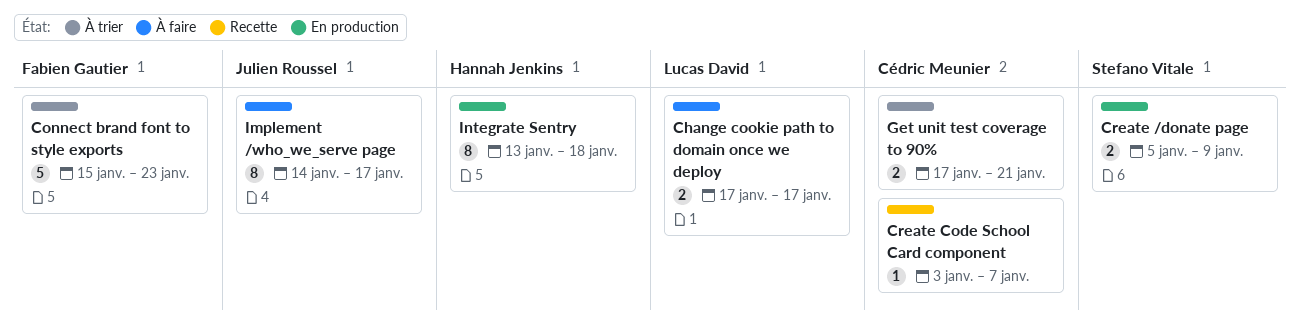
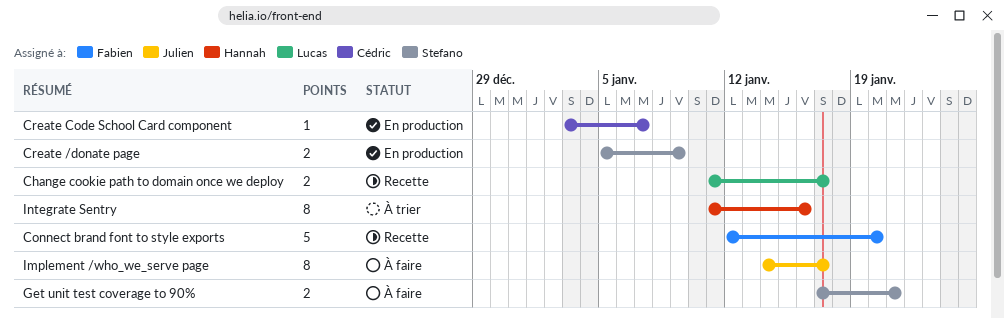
Change cookie path to domain once we deploy, status: À faire -> Recette
Change cookie path to domain once we deploy, start: Jan 17 -> Jan 11
Connect brand font to style exports, status: À trier -> Recette
Connect brand font to style exports, start: Jan 15 -> Jan 12
Connect brand font to style exports, due: Jan 23 -> Jan 20
Create Code School Card component, status: Recette -> En production
Get unit test coverage to 90%, status: À trier -> À faire
Get unit test coverage to 90%, owner: Cédric Meunier -> Stefano Vitale
Integrate Sentry, status: En production -> À trier
Integrate Sentry, start: Jan 13 -> Jan 11
Integrate Sentry, due: Jan 18 -> Jan 16

